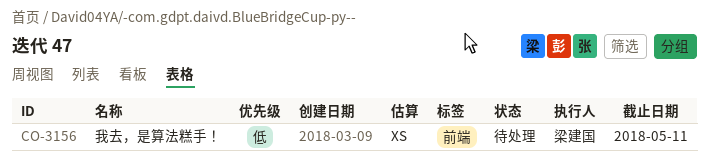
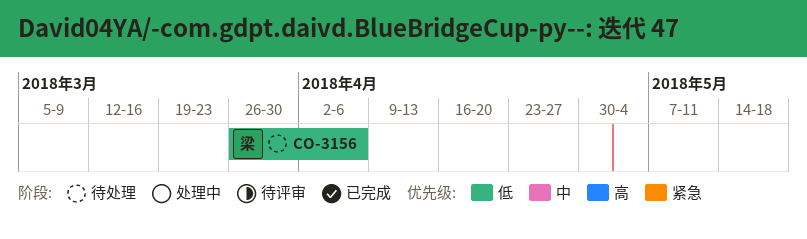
CO-3156, due: May 11 -> Apr 6

